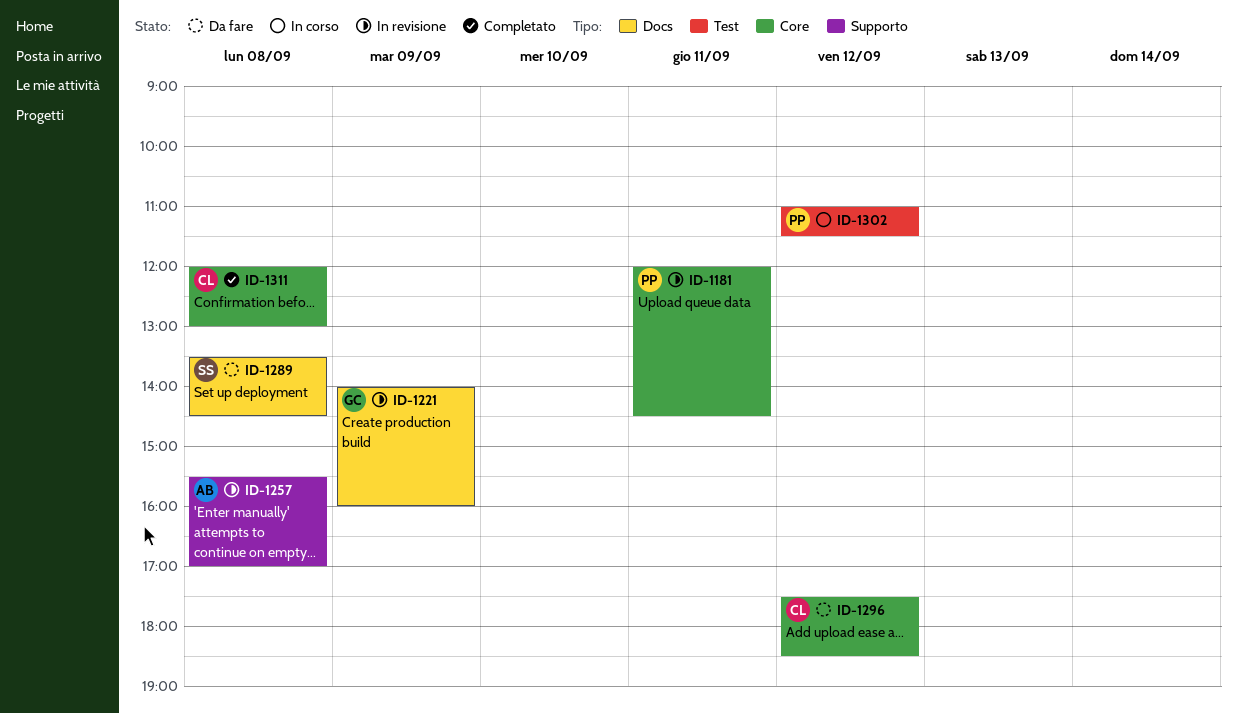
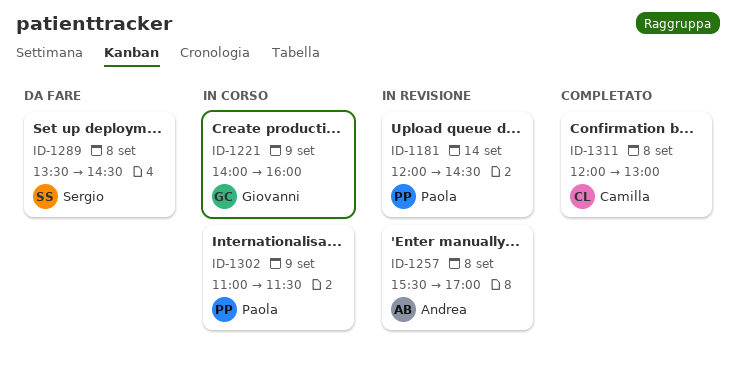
ID-1181, day: Sep 11 -> Sep 14
ID-1221, status: In revisione -> In corso
ID-1296: present -> none
ID-1302, day: Sep 12 -> Sep 9

